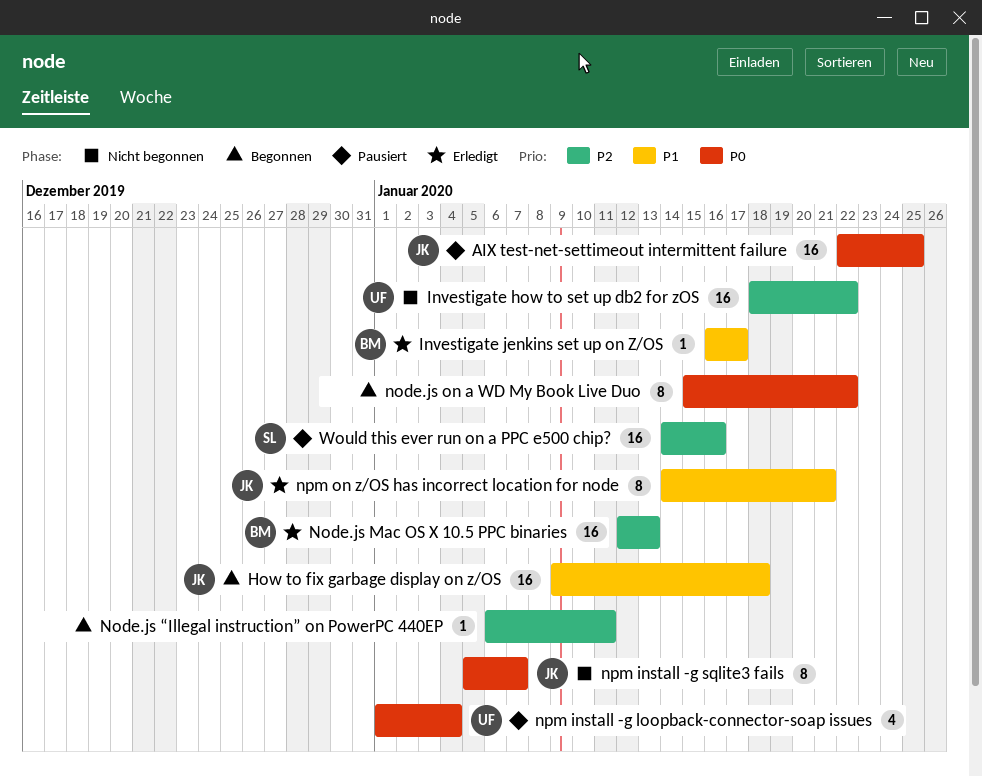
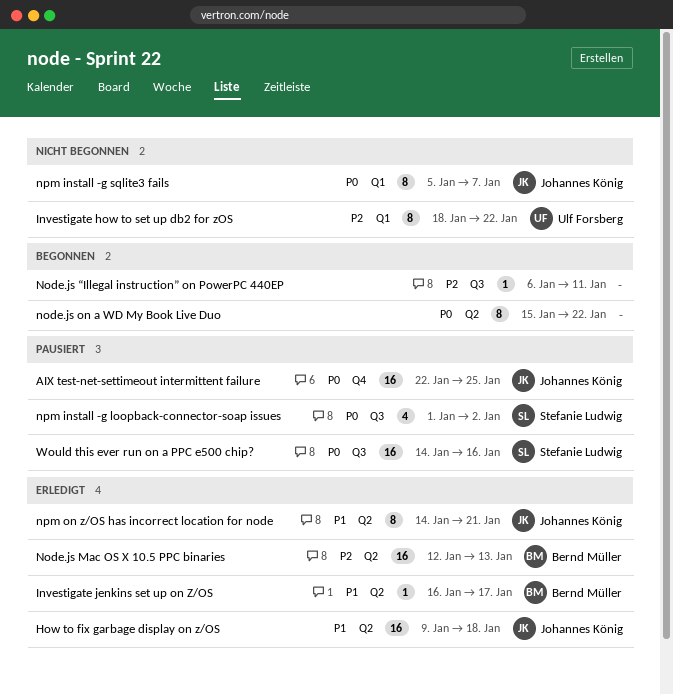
How to fix garbage display on z/OS, status: Begonnen -> Erledigt
Investigate how to set up db2 for zOS, estimate: 16 -> 8
npm install -g loopback-connector-soap issues, owner: Ulf Forsberg -> Stefanie Ludwig
npm install -g loopback-connector-soap issues, due: Jan 4 -> Jan 2
Would this ever run on a PPC e500 chip?, priority: P2 -> P0

